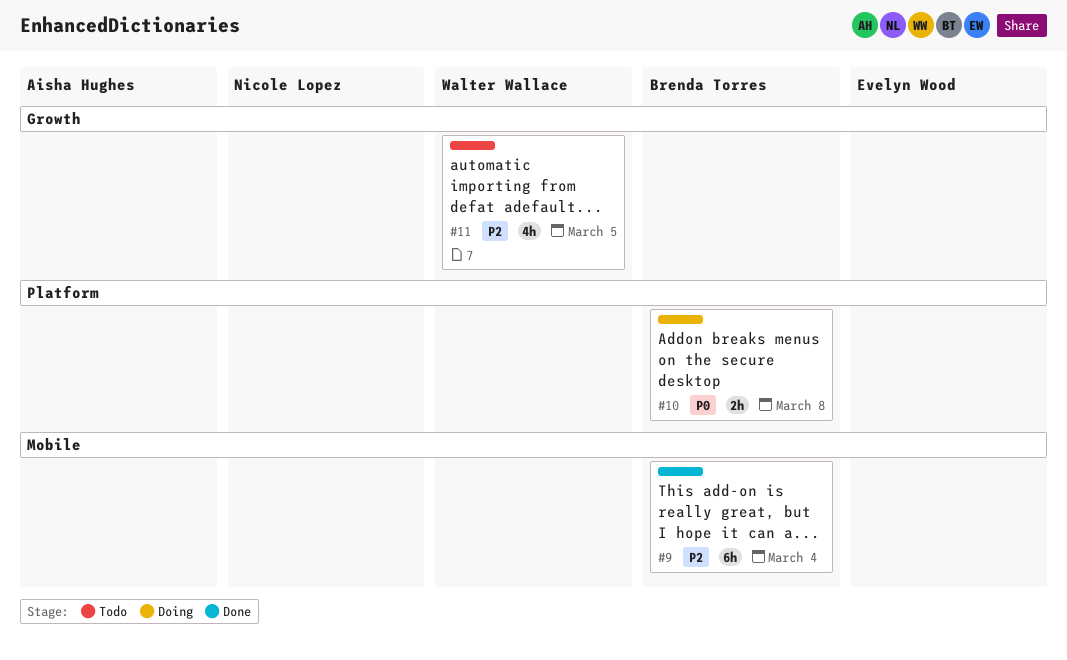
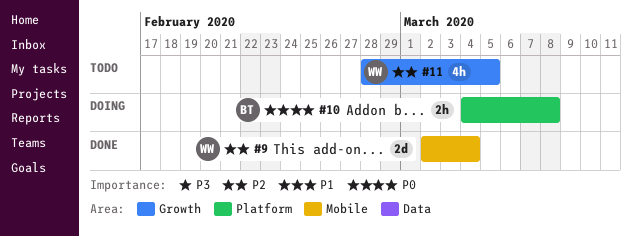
#9, owner: Brenda Torres -> Walter Wallace
#9, estimate: 6h -> 2d

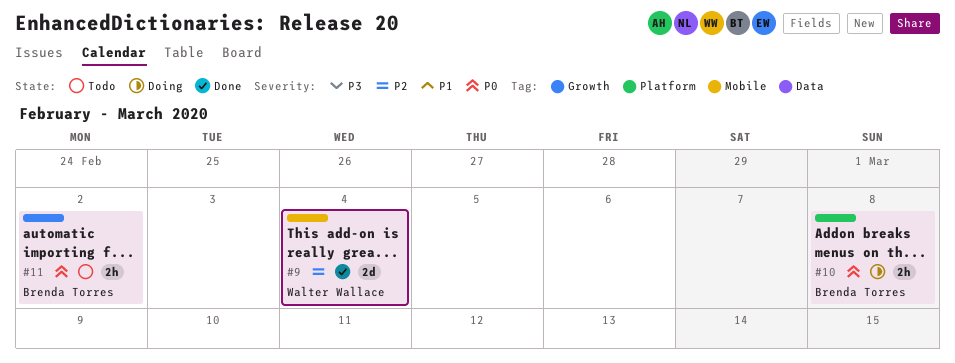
#11, owner: Walter Wallace -> Brenda Torres
#11, priority: P2 -> P0
#11, estimate: 4h -> 2h
#11, due: Mar 5 -> Mar 2

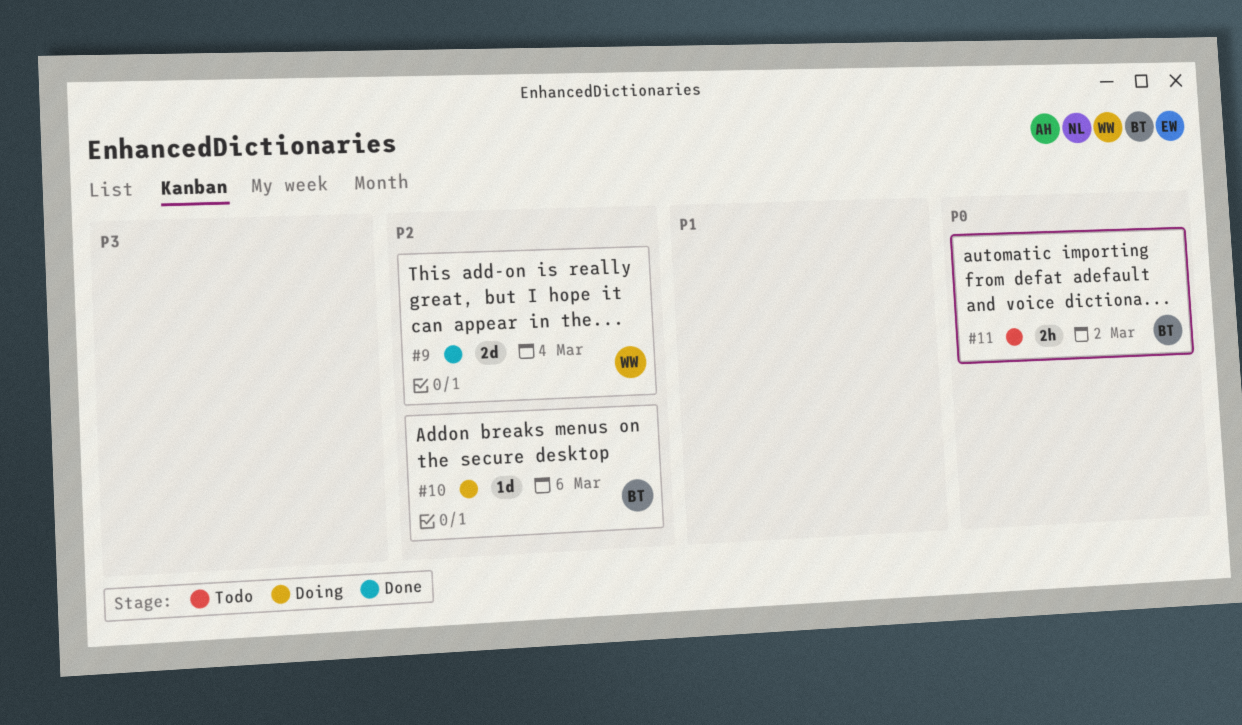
#10, priority: P0 -> P2
#10, estimate: 2h -> 1d
#10, due: Mar 8 -> Mar 6

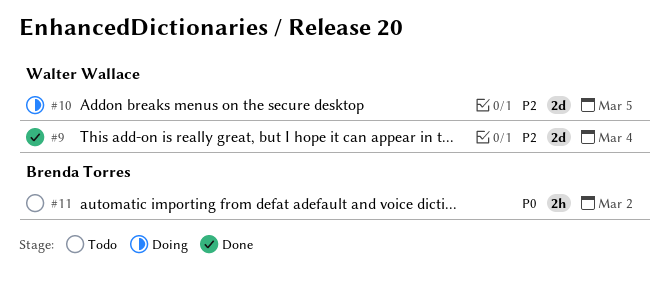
#10, owner: Brenda Torres -> Walter Wallace
#10, estimate: 1d -> 2d
#10, due: Mar 6 -> Mar 5

